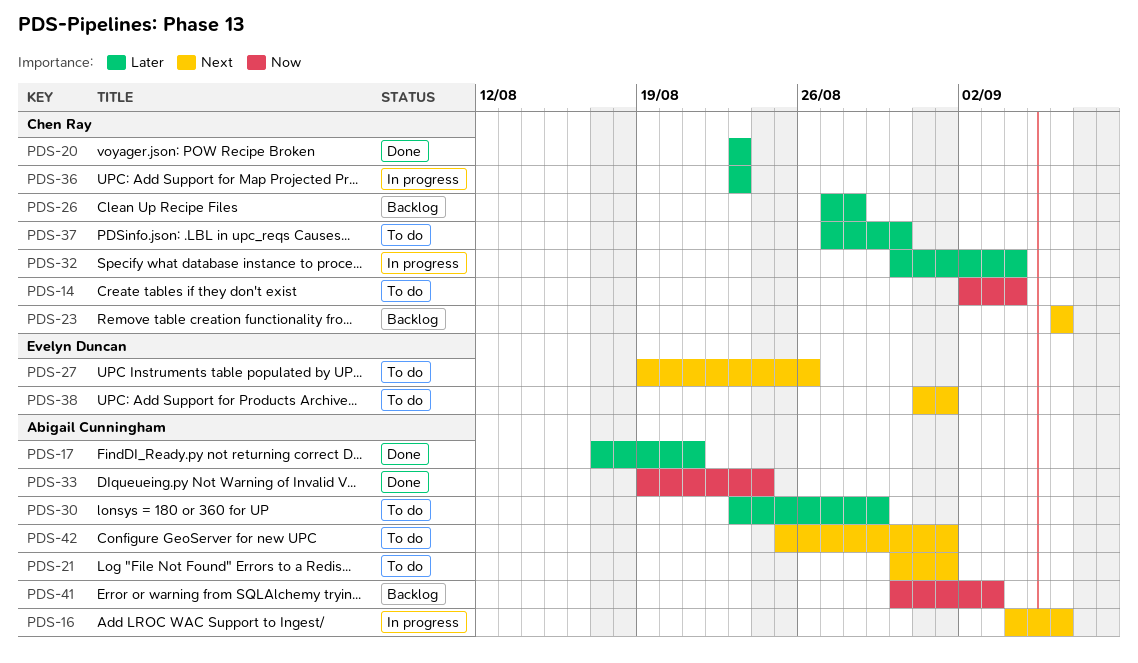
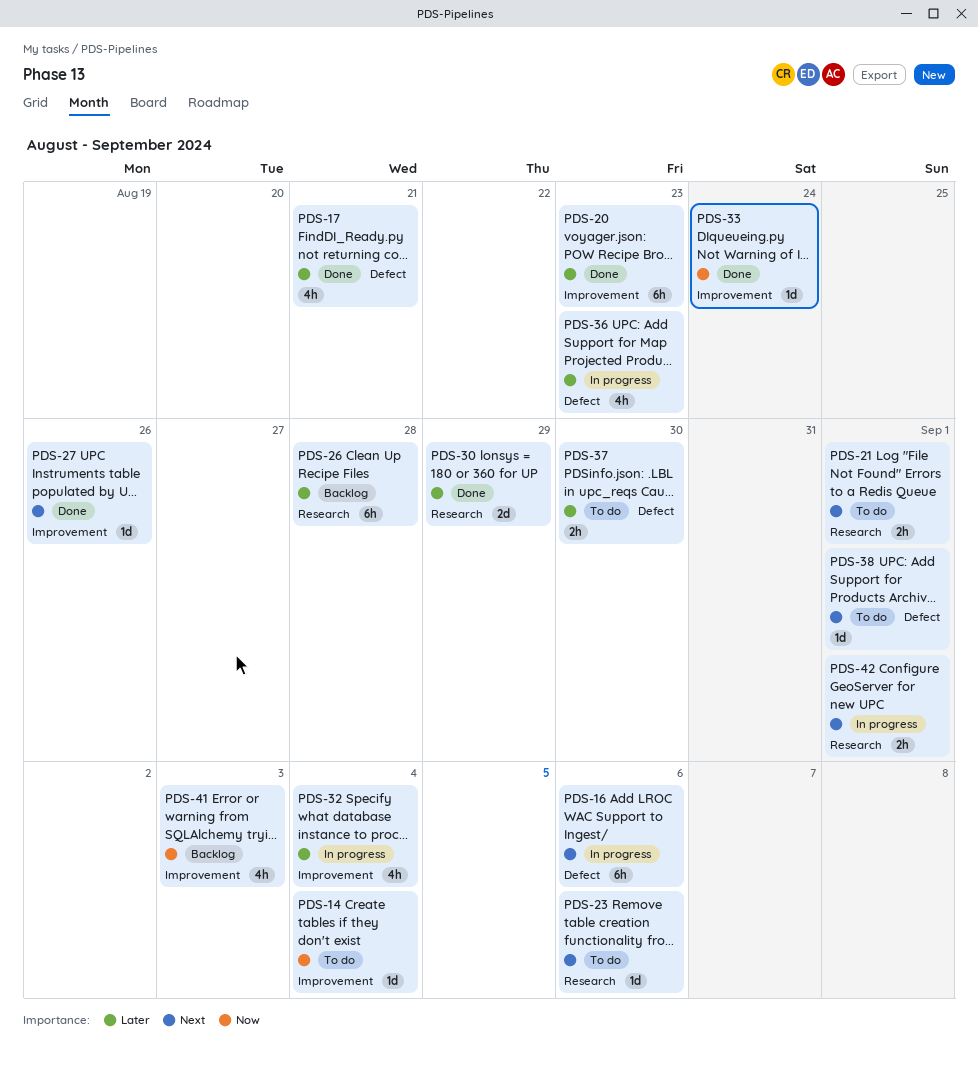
PDS-23, status: Backlog -> To do
PDS-27, status: To do -> Done
PDS-30, status: To do -> Done
PDS-42, status: To do -> In progress

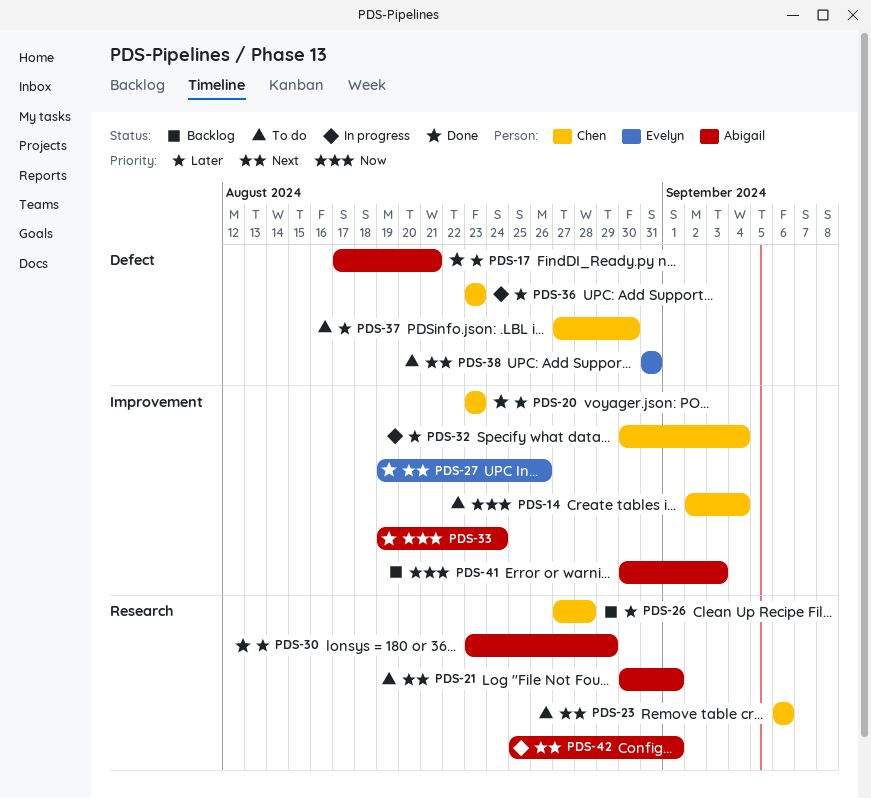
PDS-16: present -> none
PDS-38, due: Sep 1 -> Aug 31

